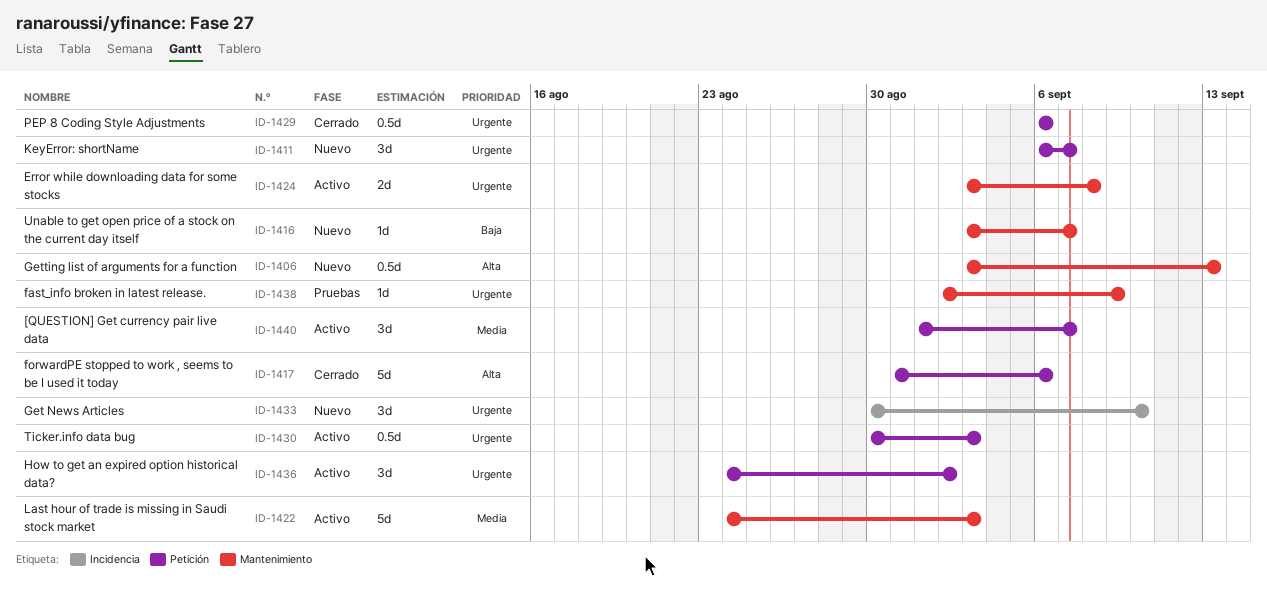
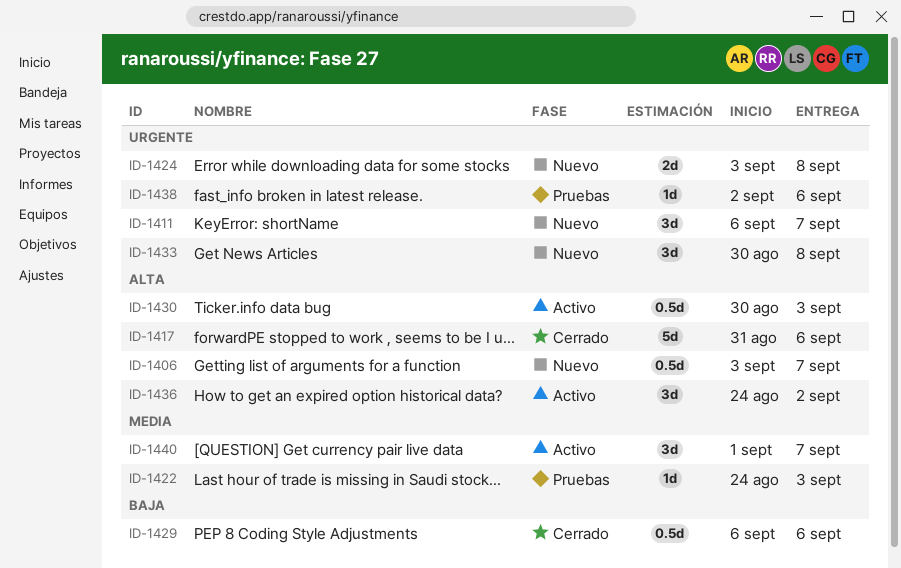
ID-1406, due: Sep 13 -> Sep 7
ID-1416: present -> none
ID-1422, status: Activo -> Pruebas
ID-1422, estimate: 5d -> 1d
ID-1424, status: Activo -> Nuevo
ID-1429, priority: Urgente -> Baja
ID-1430, priority: Urgente -> Alta
ID-1433, due: Sep 10 -> Sep 8
ID-1436, priority: Urgente -> Alta
ID-1438, due: Sep 9 -> Sep 6

